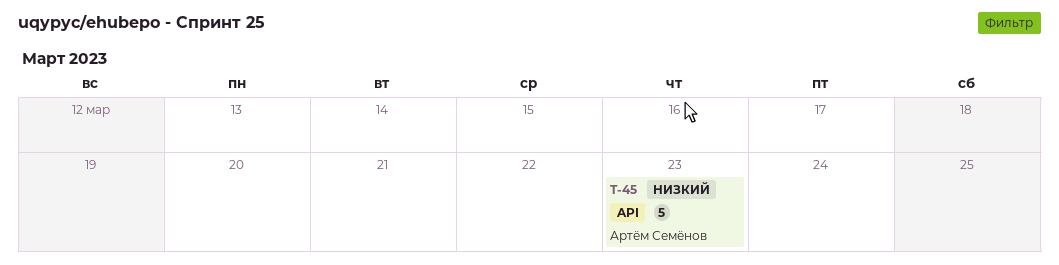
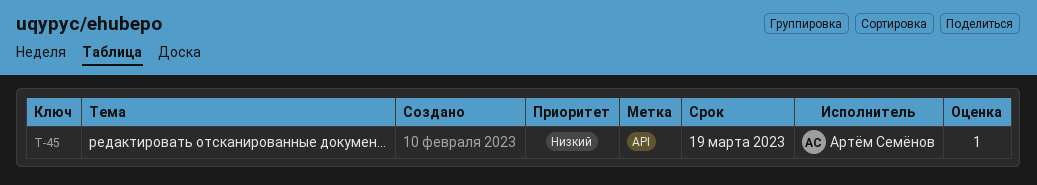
T-45, estimate: 5 -> 1
T-45, due: Mar 23 -> Mar 19

